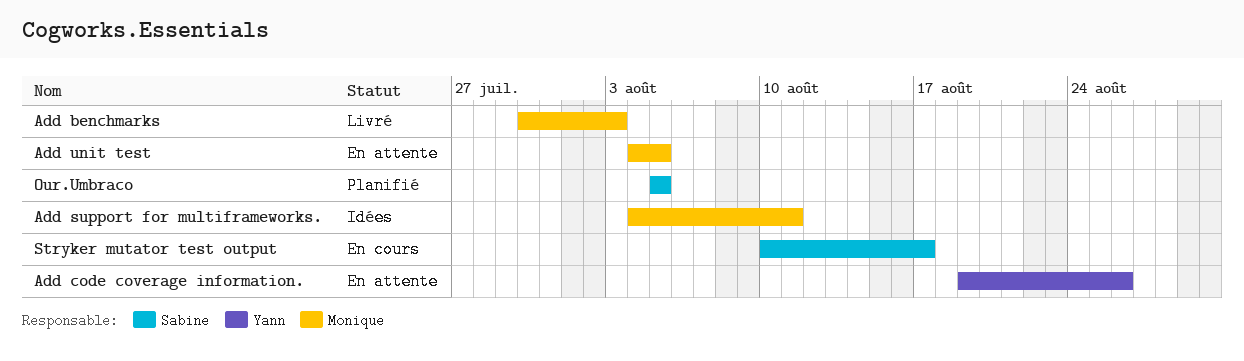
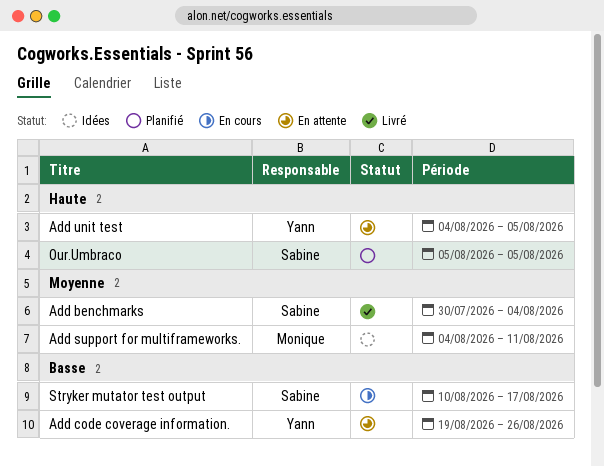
Add benchmarks, owner: Monique -> Sabine
Add benchmarks, due: Aug 3 -> Aug 4
Add unit test, owner: Monique -> Yann

